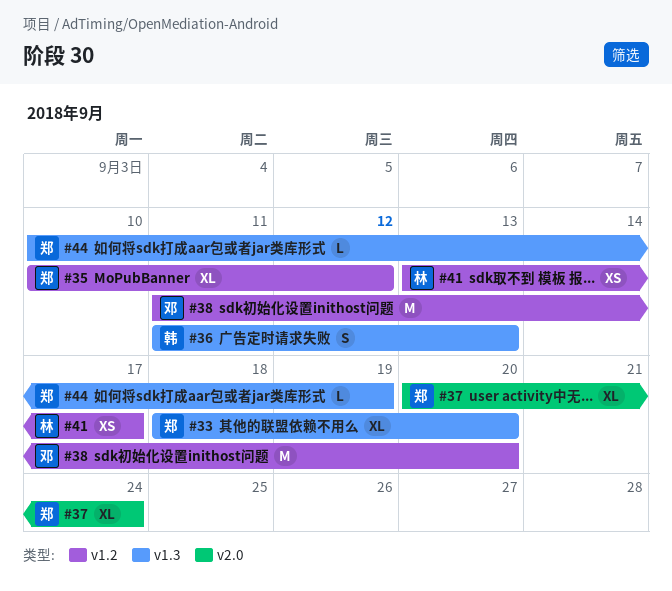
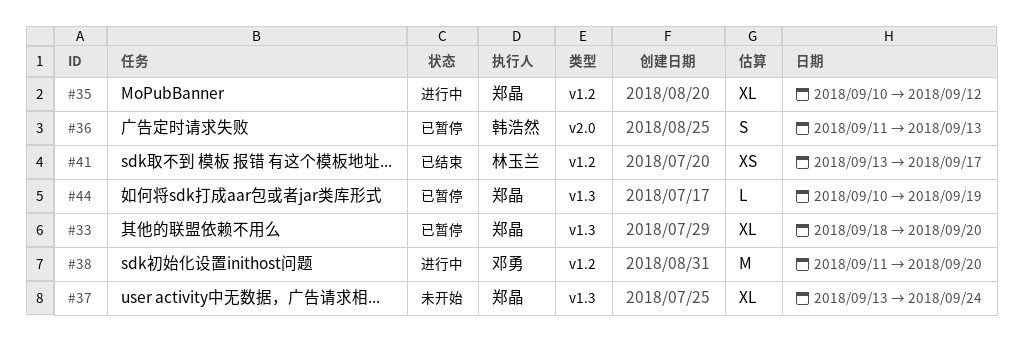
#36, label: v1.3 -> v2.0
#37, label: v2.0 -> v1.3
#37, start: Sep 20 -> Sep 13

